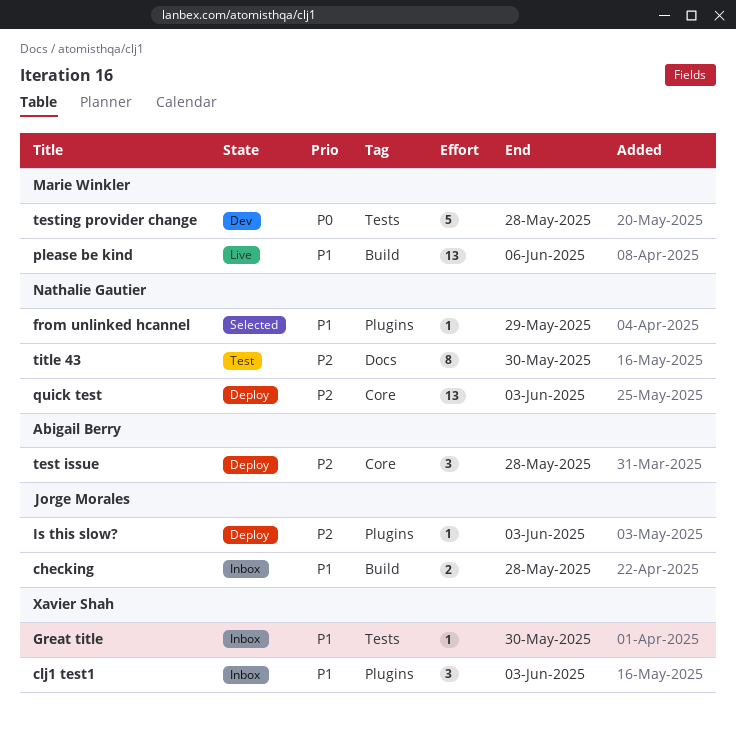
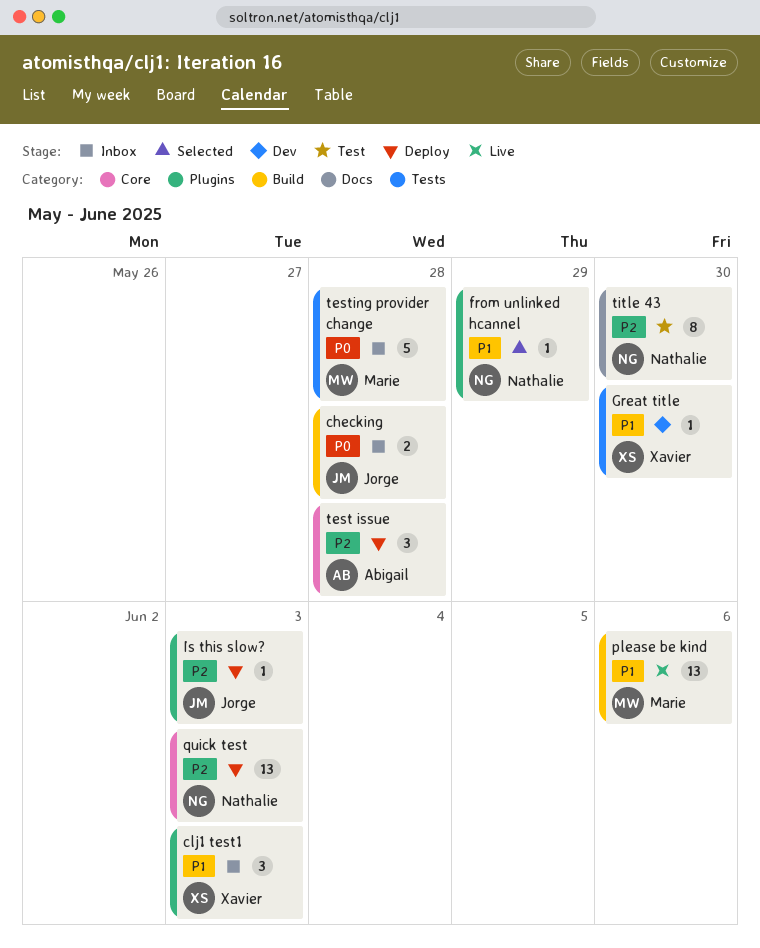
checking, priority: P1 -> P0
Great title, status: Inbox -> Dev
testing provider change, status: Dev -> Inbox

